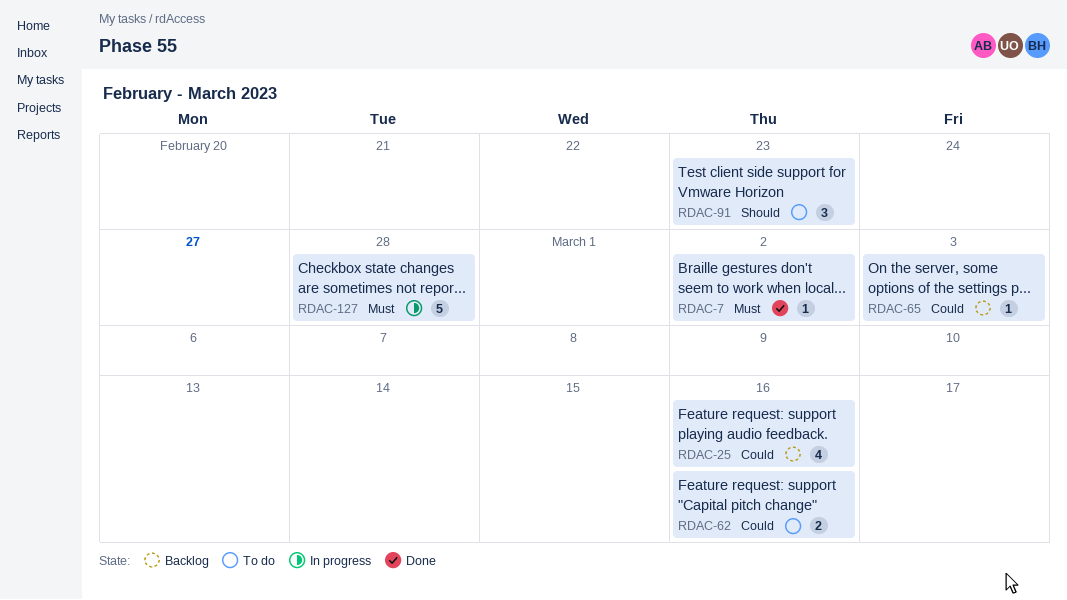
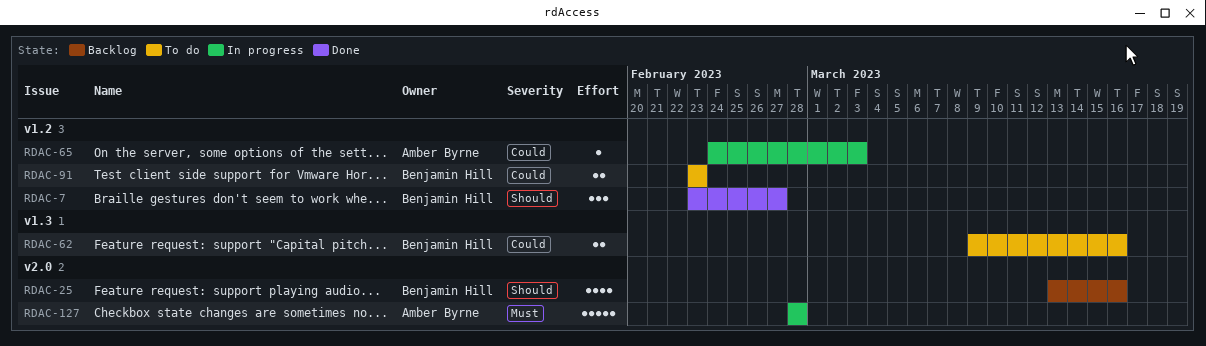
RDAC-7, priority: Must -> Should
RDAC-7, estimate: 1 -> 3
RDAC-7, due: Mar 2 -> Feb 27
RDAC-25, priority: Could -> Should
RDAC-65, status: Backlog -> In progress
RDAC-91, priority: Should -> Could
RDAC-91, estimate: 3 -> 2

